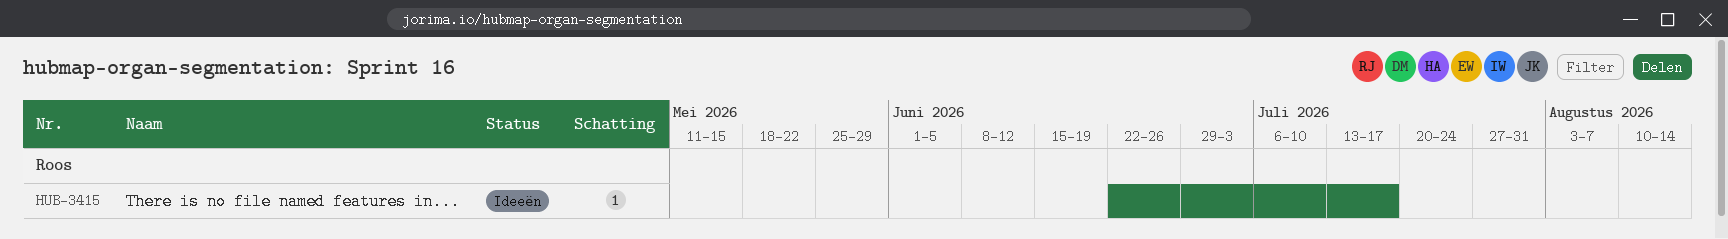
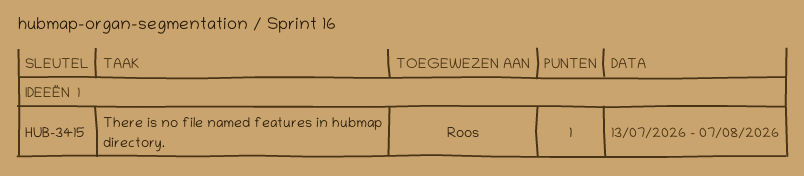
HUB-3415, start: Jun 22 -> Jul 13
HUB-3415, due: Jul 17 -> Aug 7

